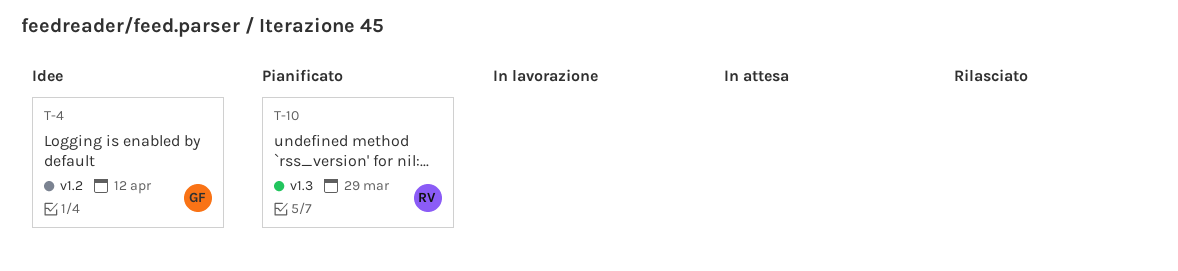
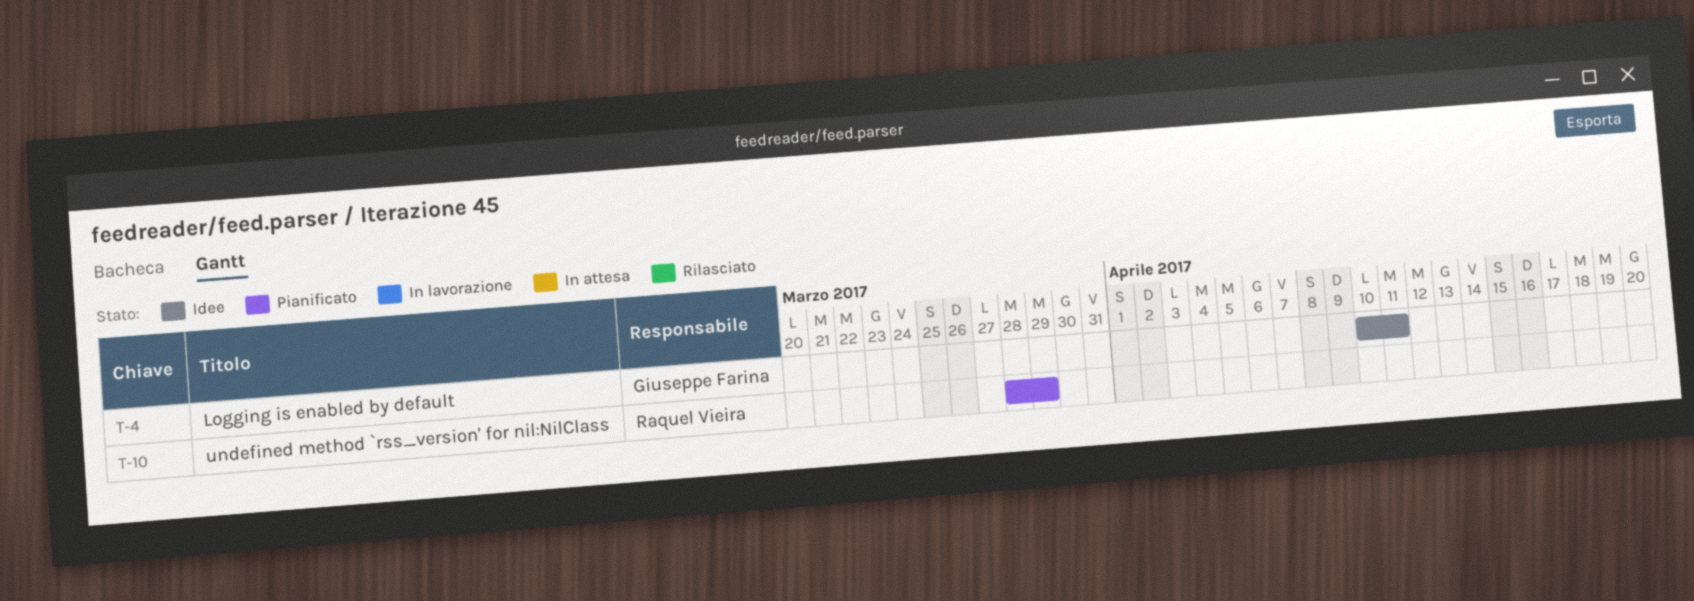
T-4, due: Apr 12 -> Apr 11

